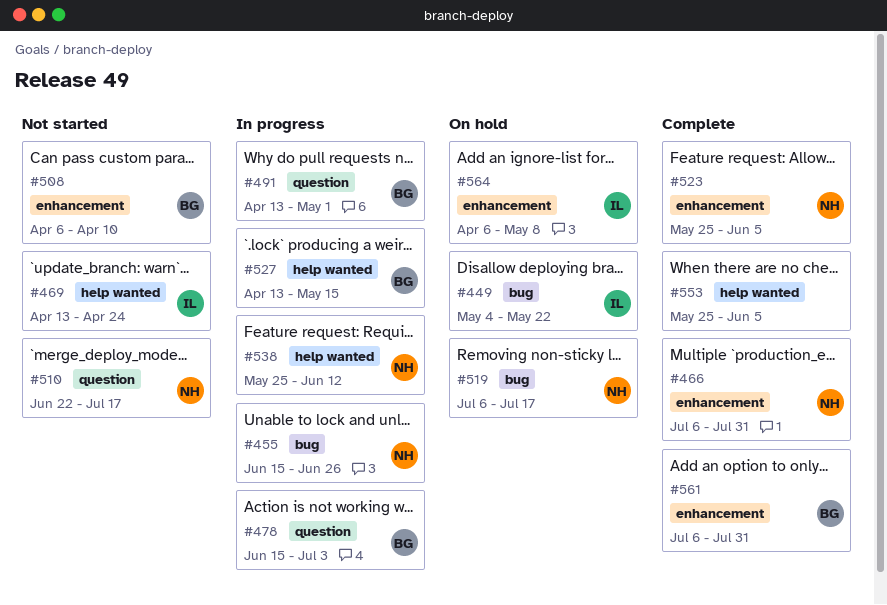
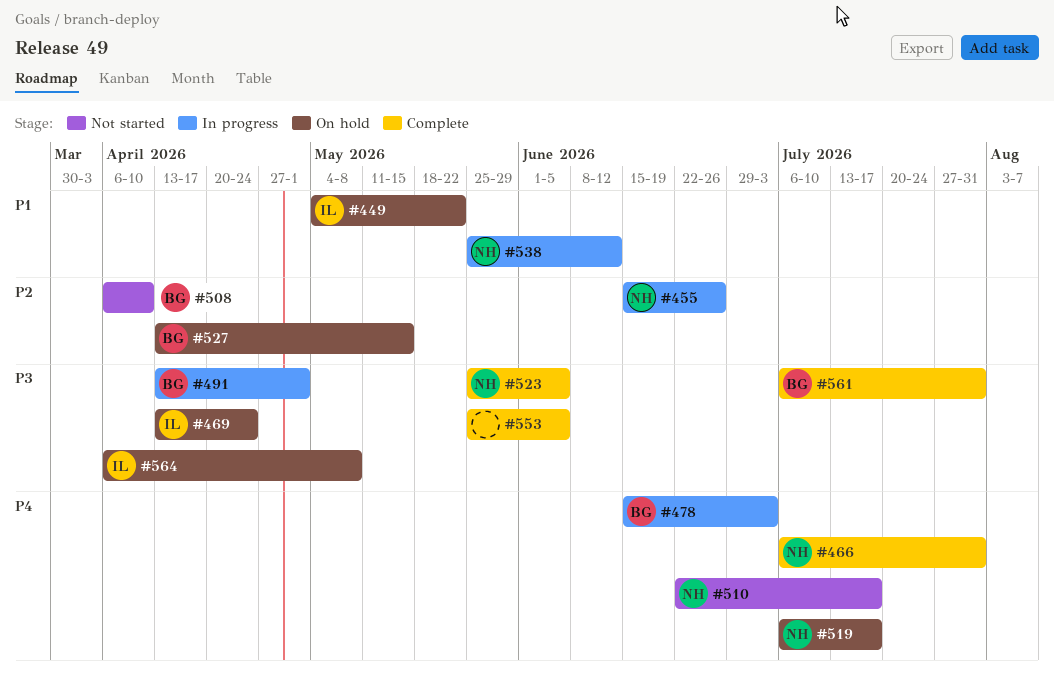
#469, status: Not started -> On hold
#527, status: In progress -> On hold

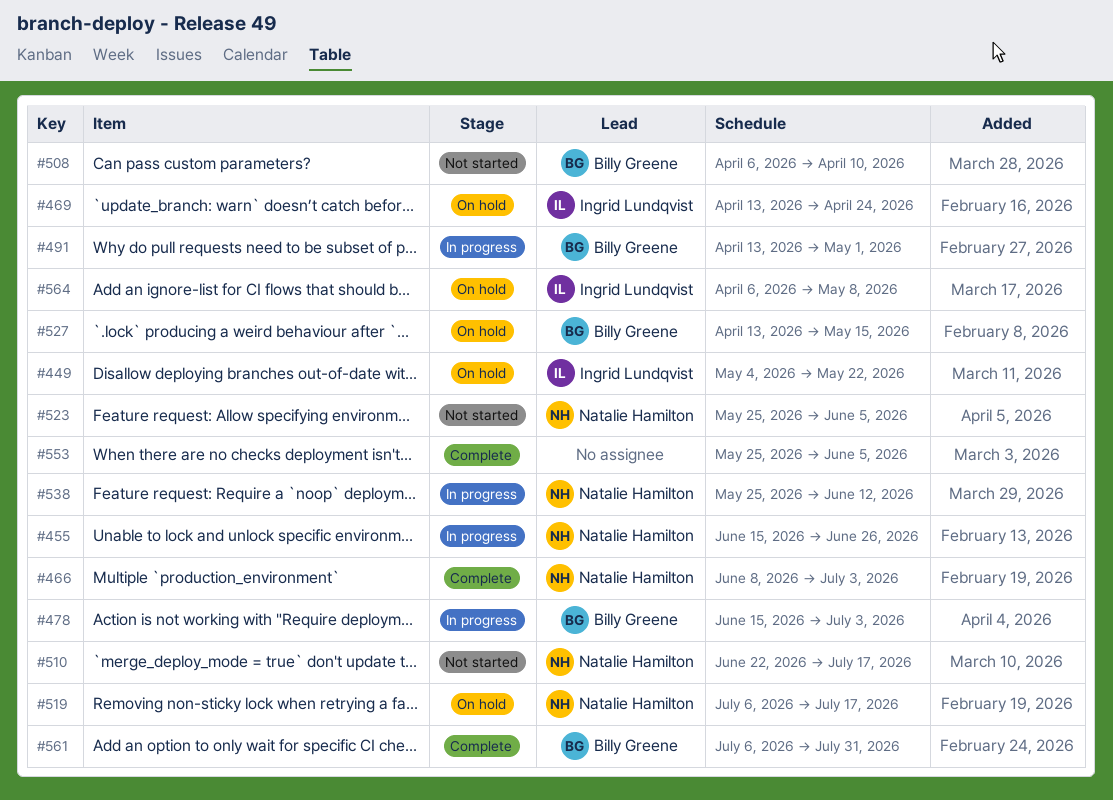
#466, start: Jul 6 -> Jun 8
#466, due: Jul 31 -> Jul 3
#523, status: Complete -> Not started

